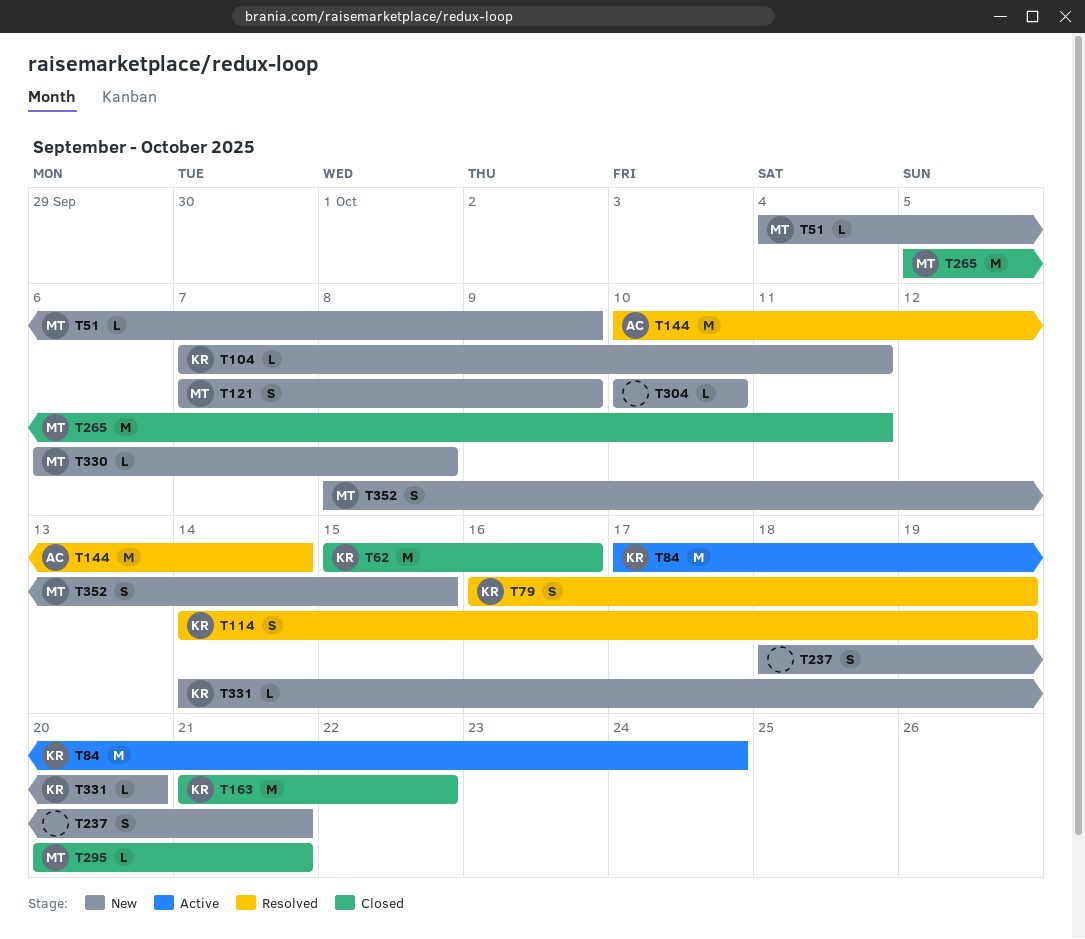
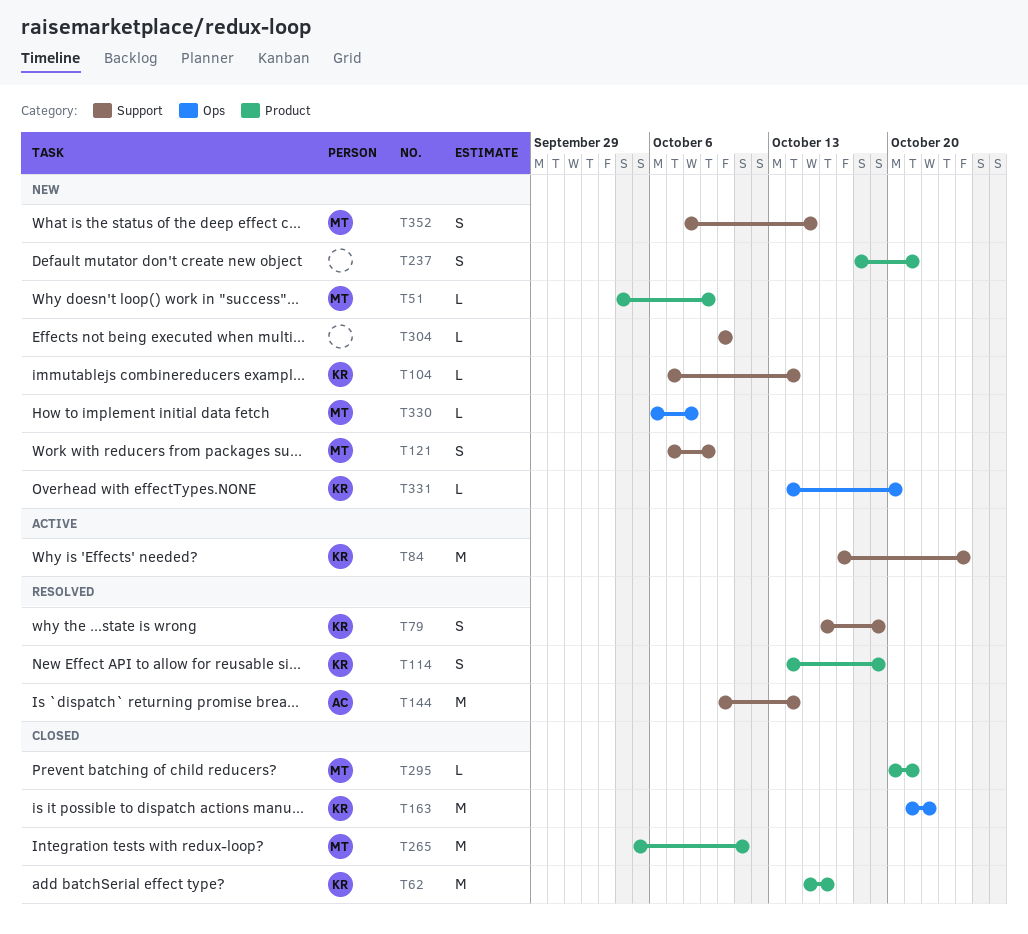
T104, due: Oct 11 -> Oct 14

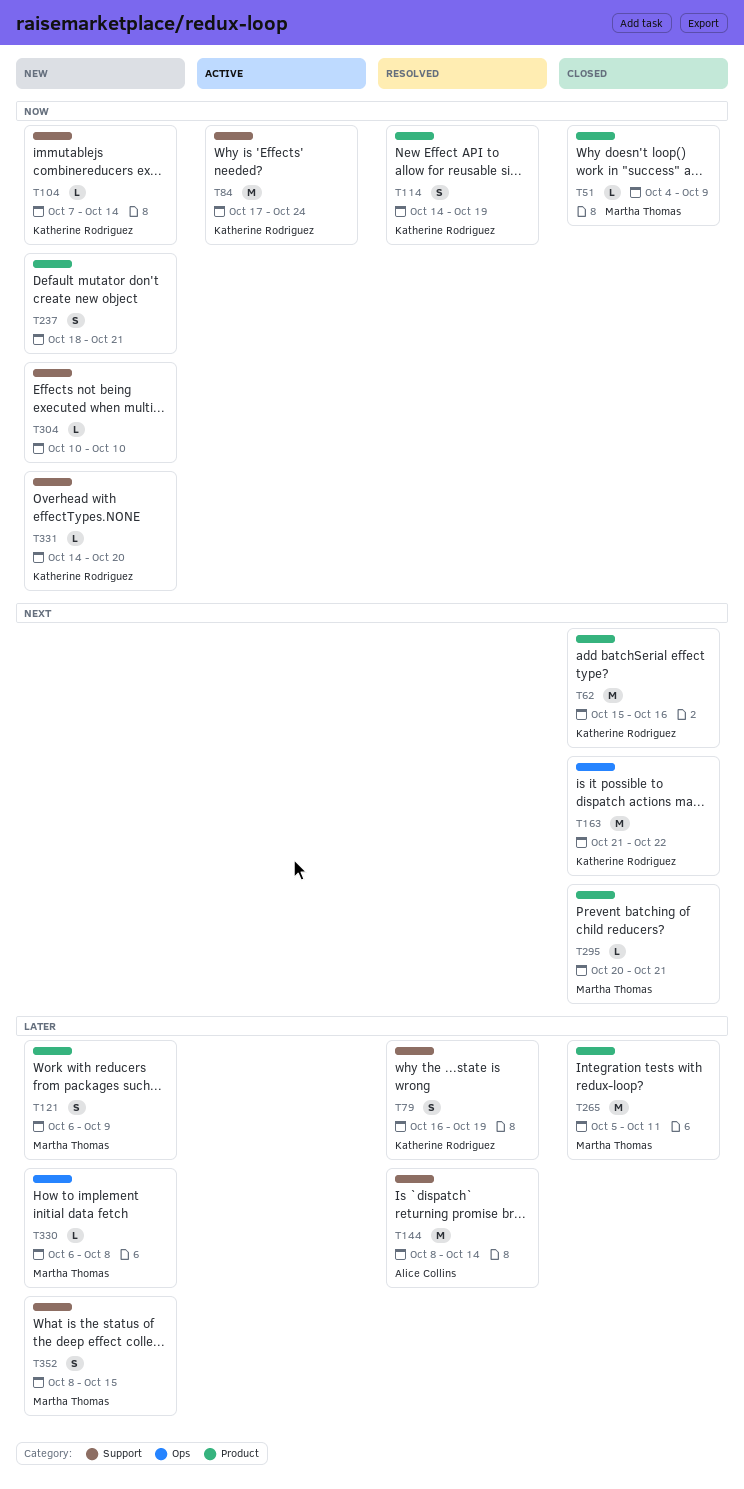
T51, status: New -> Closed
T121, label: Support -> Product
T121, start: Oct 7 -> Oct 6
T144, start: Oct 10 -> Oct 8
T331, label: Ops -> Support

